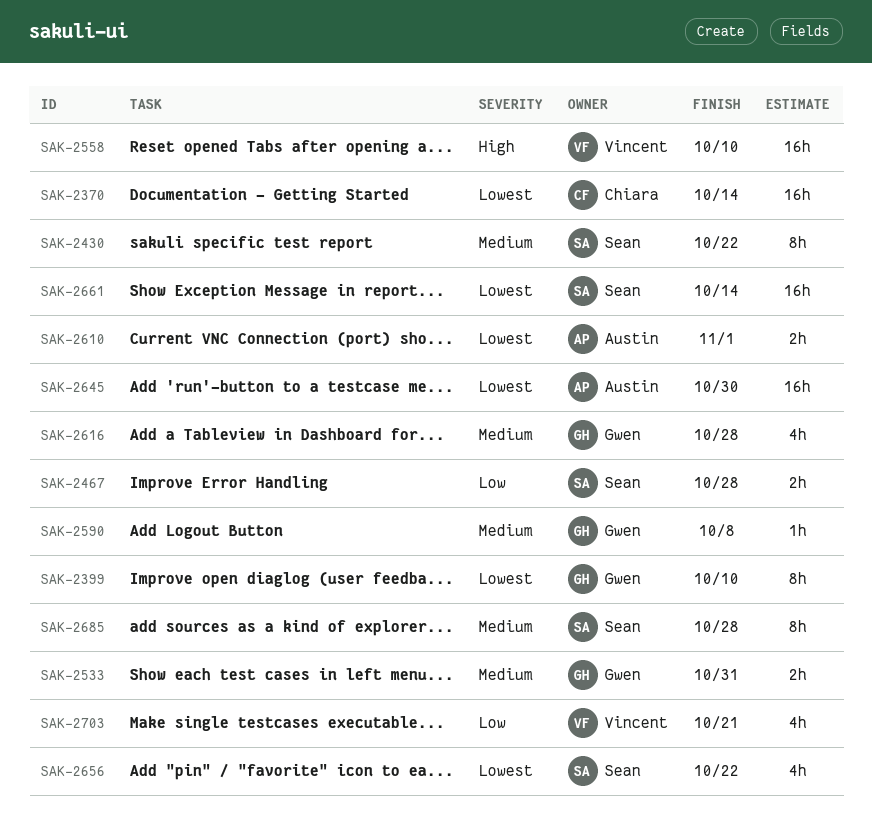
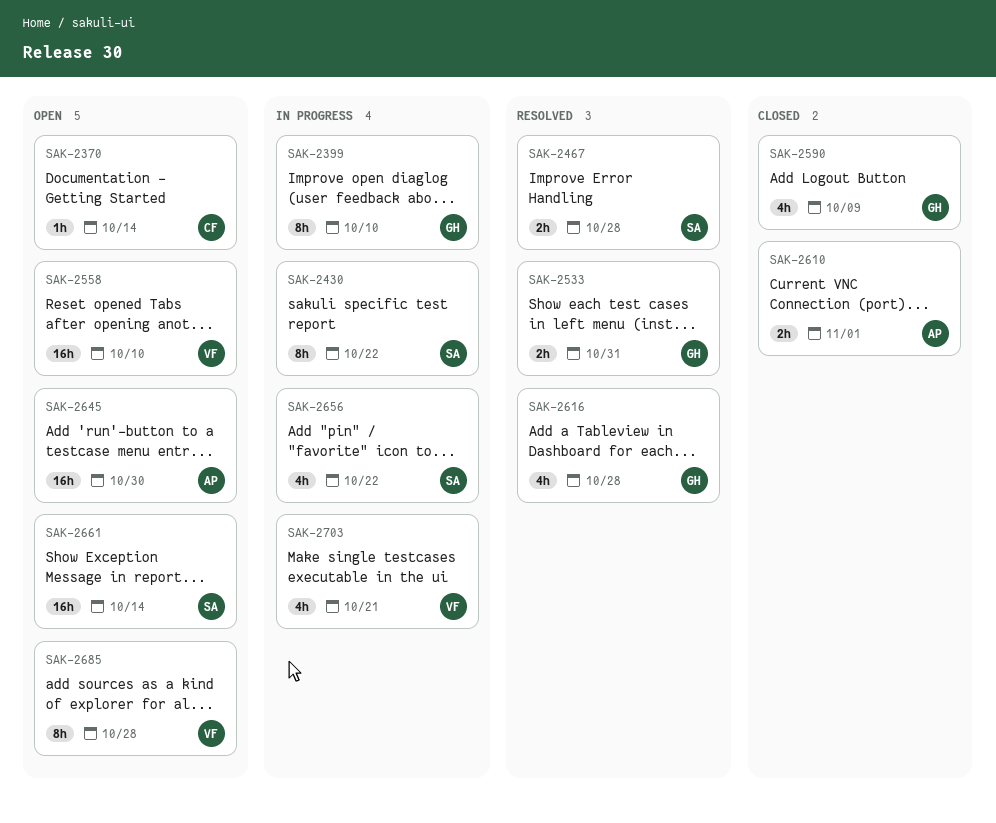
SAK-2370, estimate: 16h -> 1h
SAK-2590, estimate: 1h -> 4h
SAK-2590, due: Oct 8 -> Oct 9
SAK-2685, owner: Sean -> Vincent

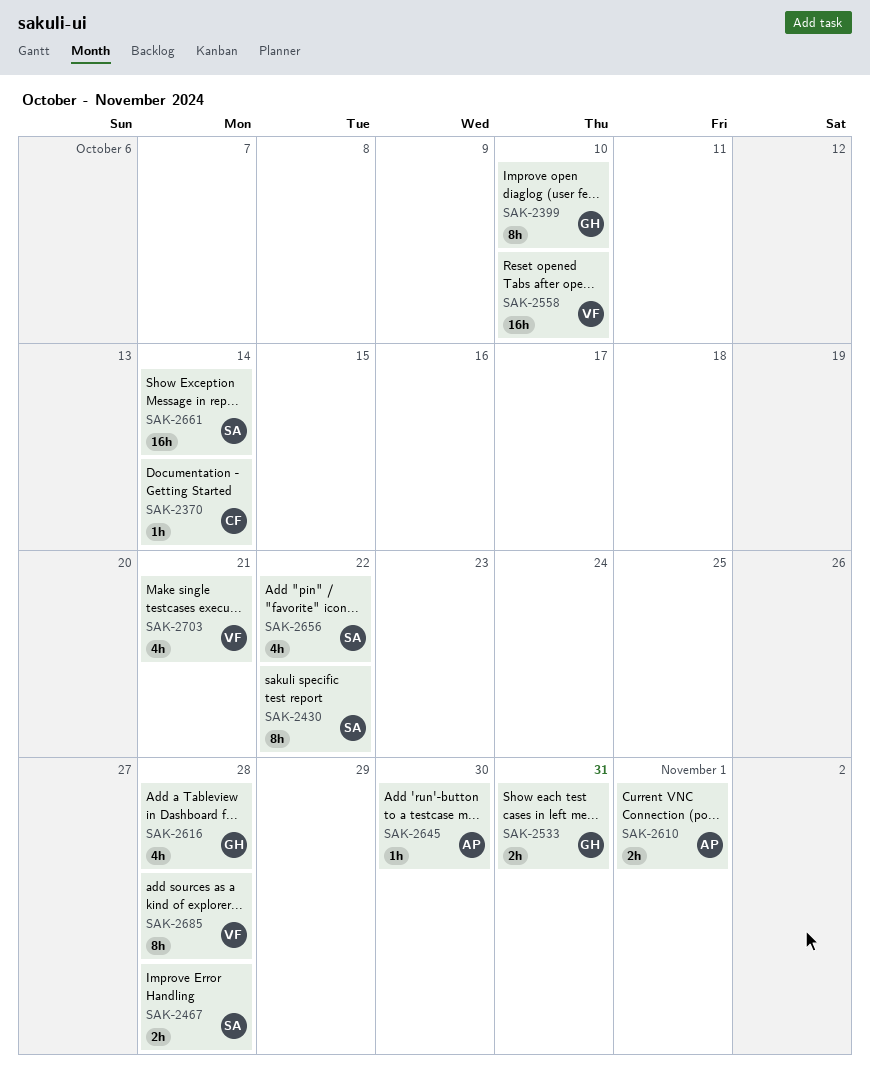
SAK-2590: present -> none
SAK-2645, estimate: 16h -> 1h

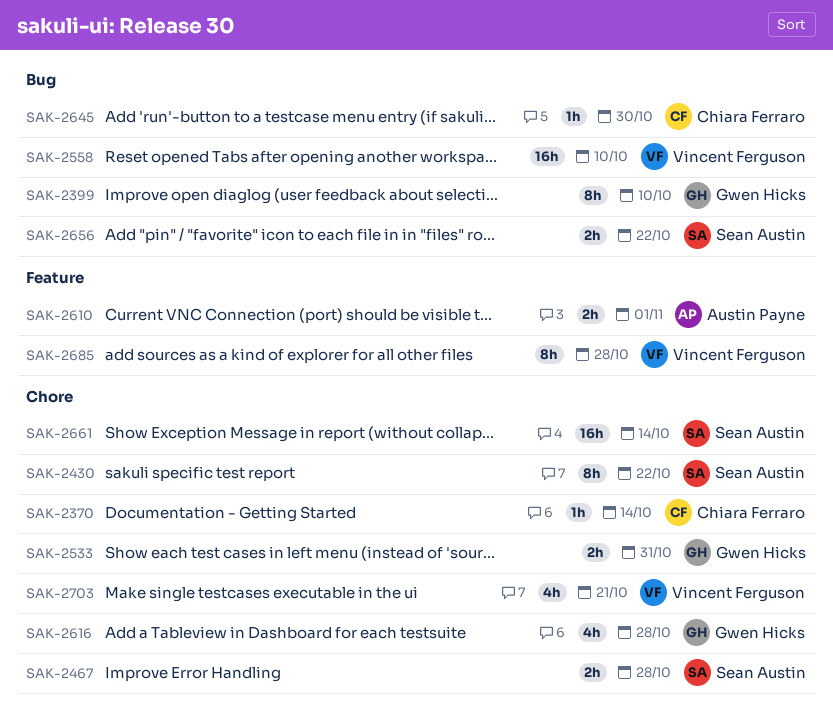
SAK-2645, owner: Austin Payne -> Chiara Ferraro
SAK-2656, estimate: 4h -> 2h

